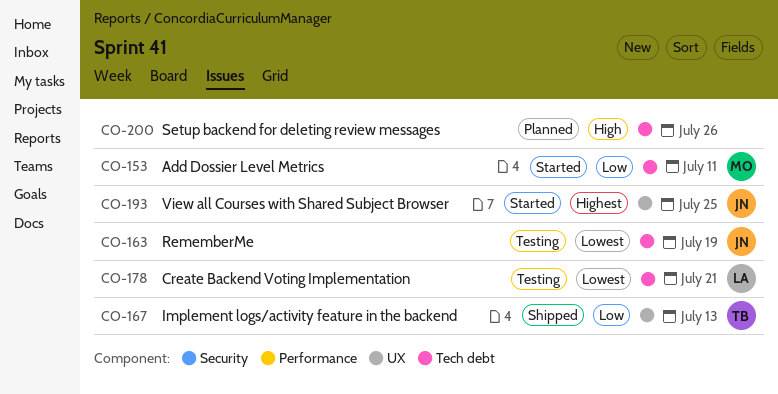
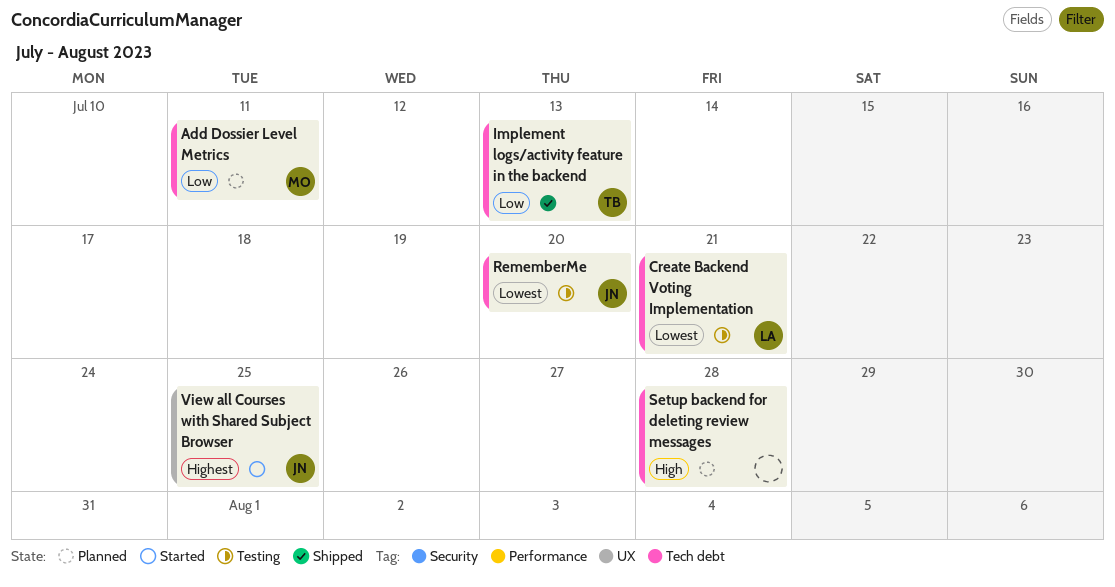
Add Dossier Level Metrics, status: Started -> Planned
Implement logs/activity feature in the backend, label: UX -> Tech debt
RememberMe, due: Jul 19 -> Jul 20
Setup backend for deleting review messages, due: Jul 26 -> Jul 28

